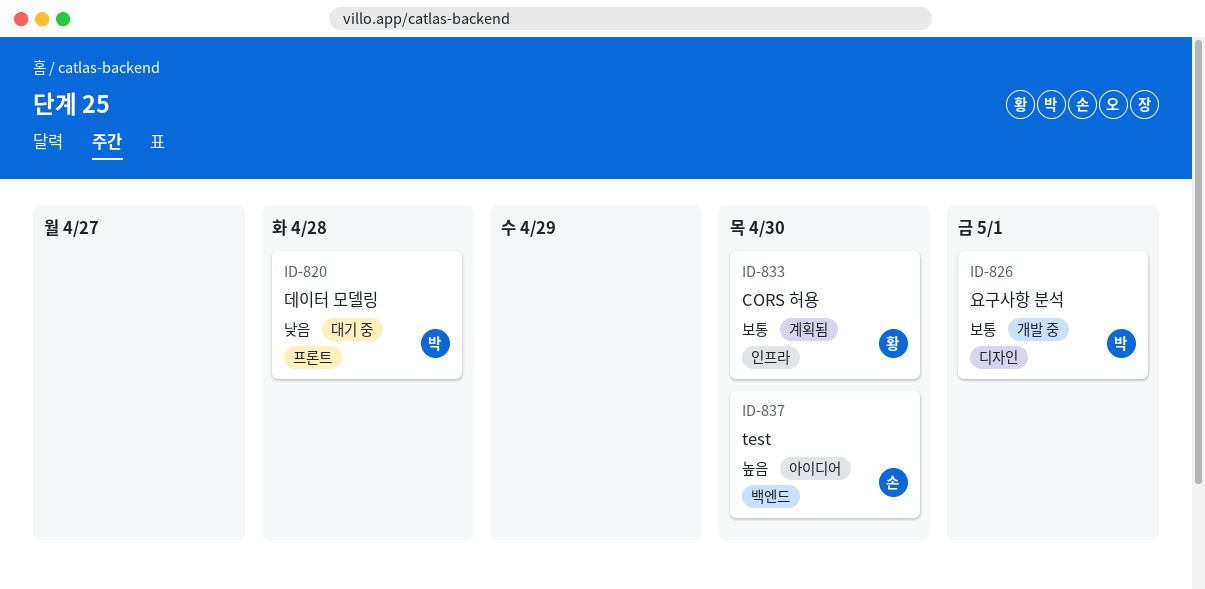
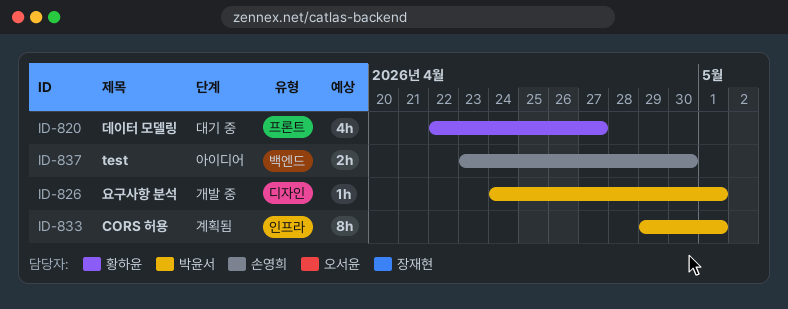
ID-820, owner: 박윤서 -> 황하윤
ID-820, due: Apr 28 -> Apr 27
ID-833, owner: 황하윤 -> 박윤서
ID-833, due: Apr 30 -> May 1

